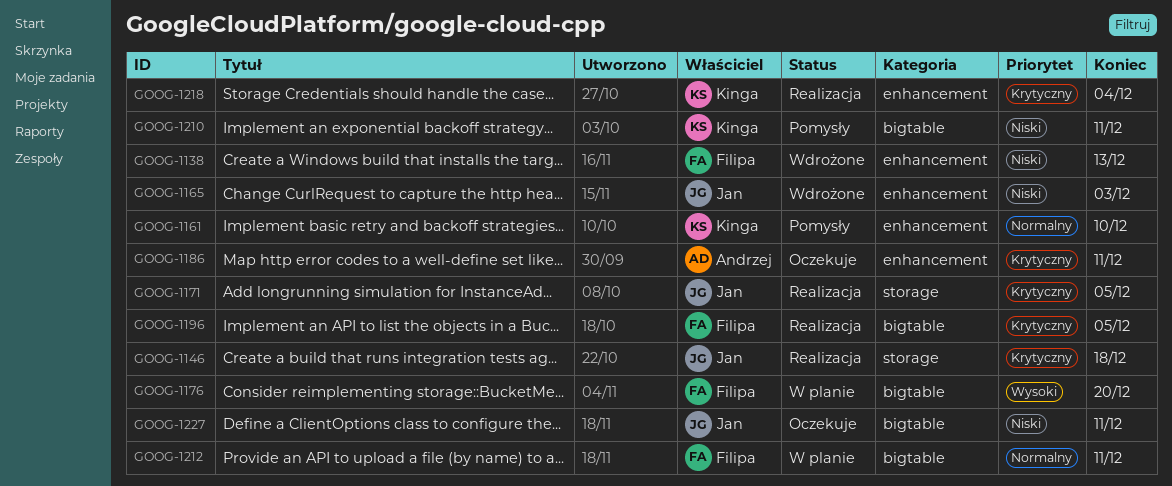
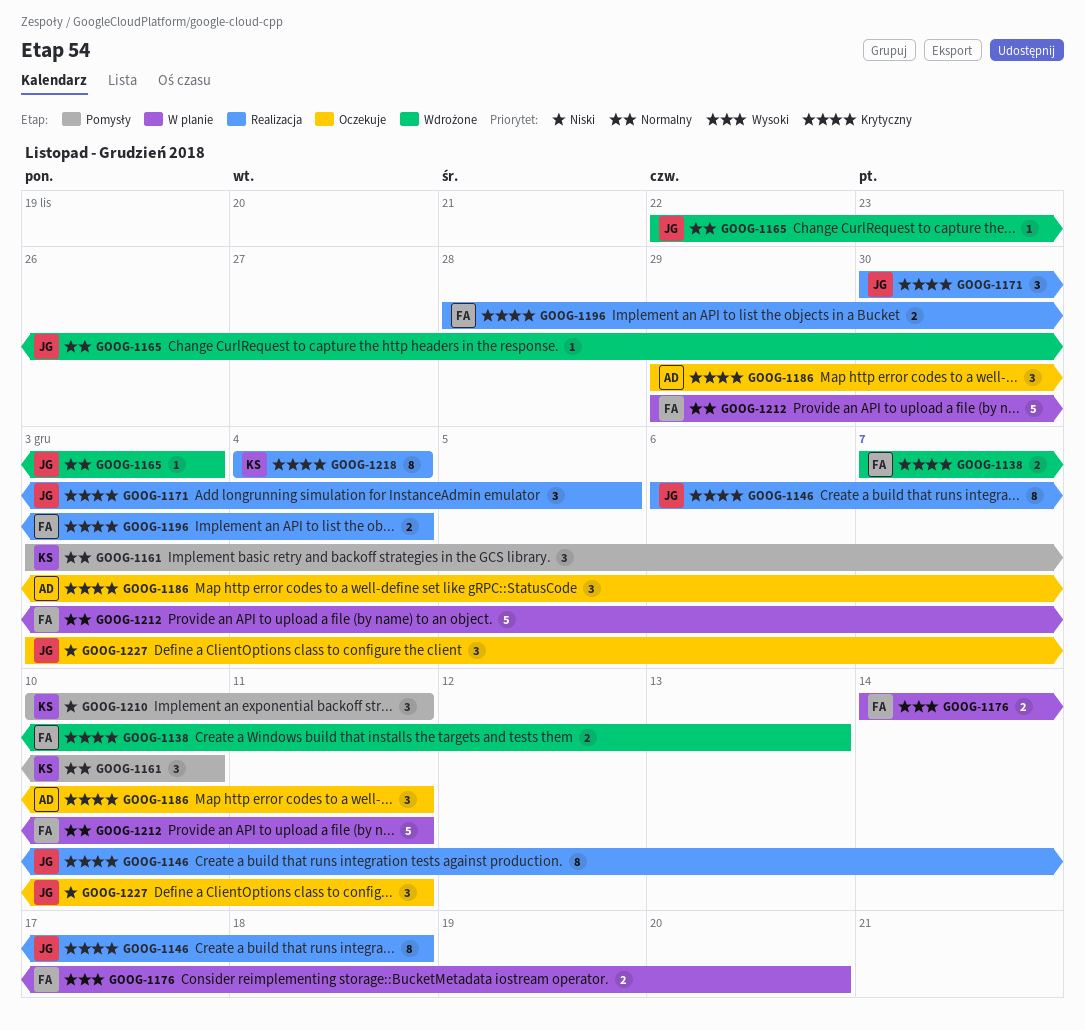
GOOG-1138, priority: Niski -> Krytyczny
GOOG-1165, priority: Niski -> Normalny
GOOG-1196, due: Dec 5 -> Dec 4

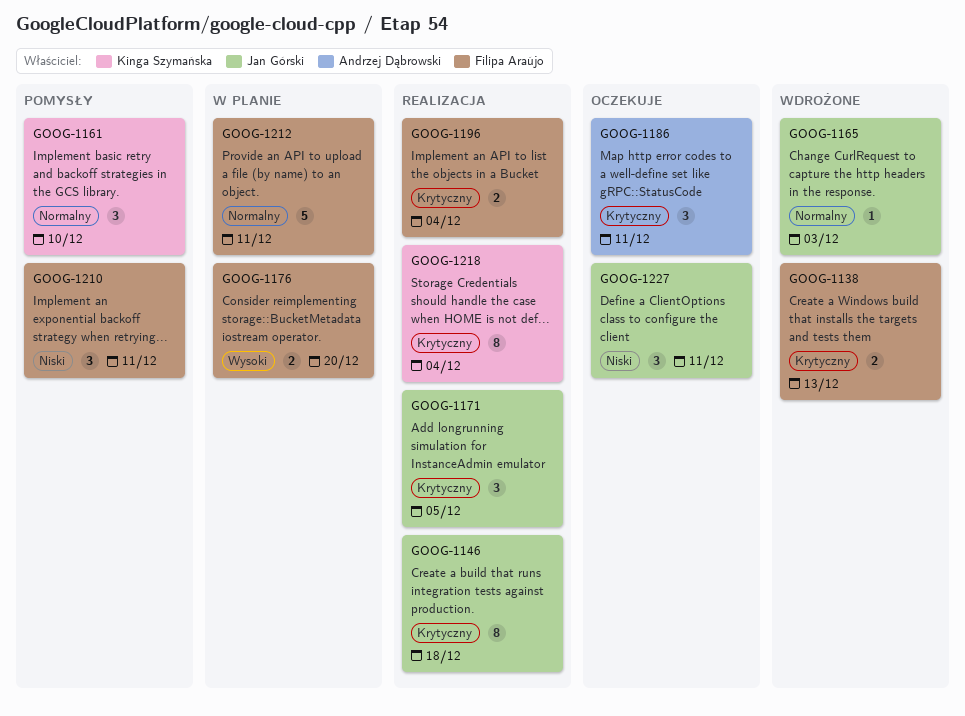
GOOG-1210, owner: Kinga Szymańska -> Filipa Araújo

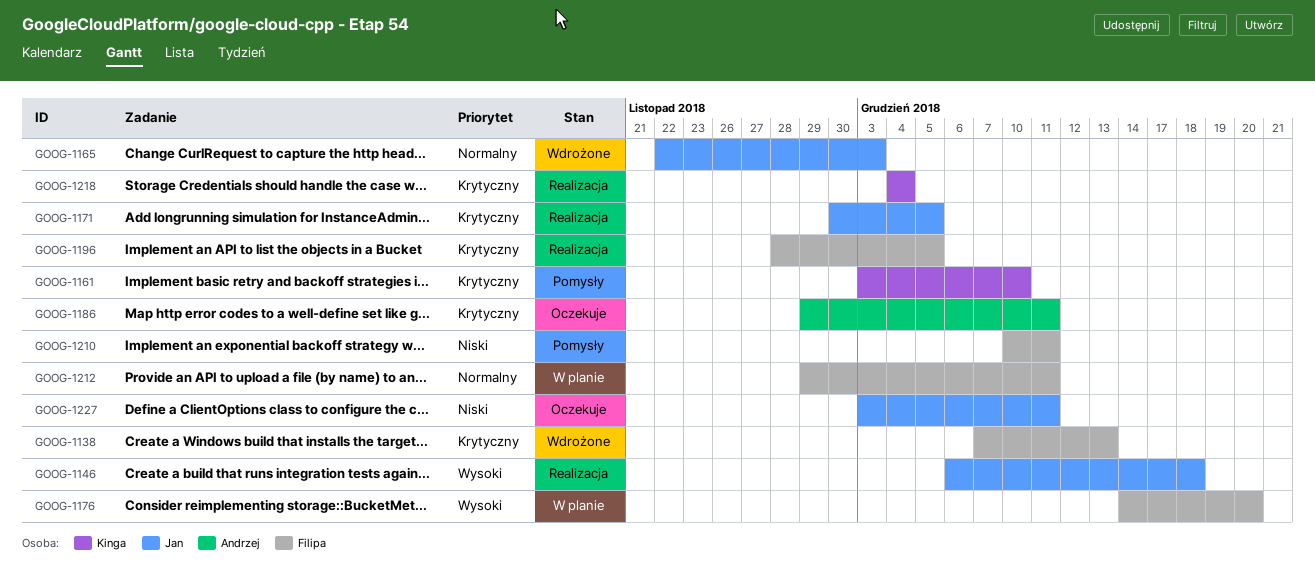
GOOG-1146, priority: Krytyczny -> Wysoki
GOOG-1161, priority: Normalny -> Krytyczny
GOOG-1196, due: Dec 4 -> Dec 5

